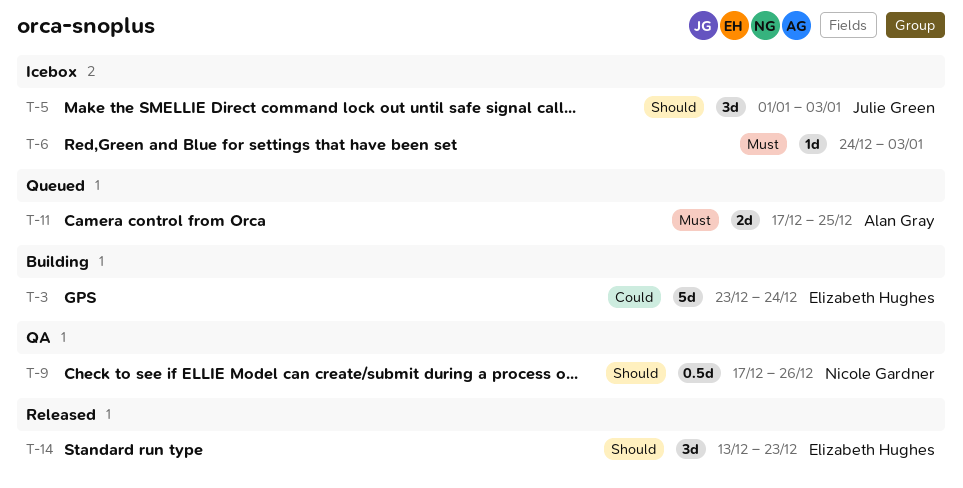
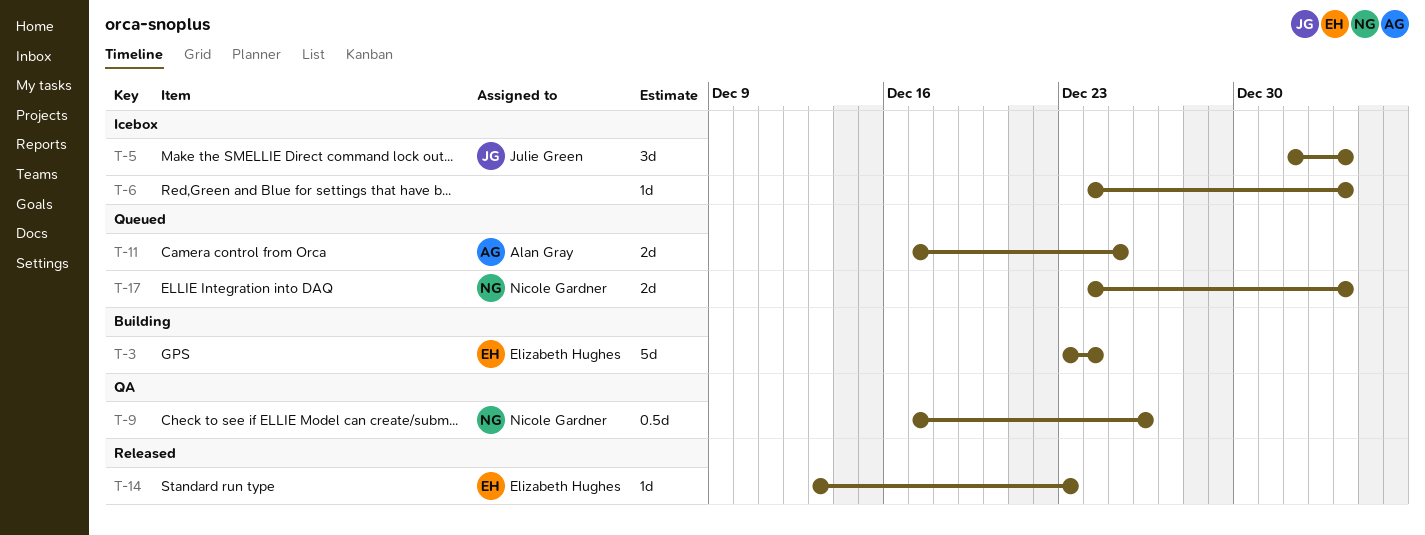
T-14, estimate: 3d -> 1d
T-17: none -> present

